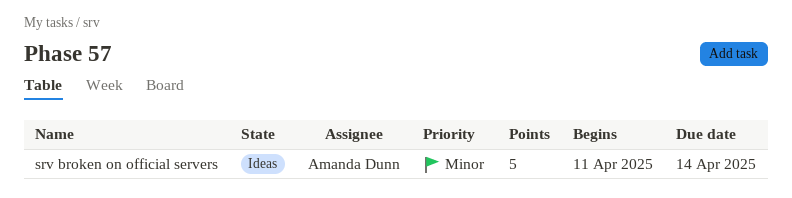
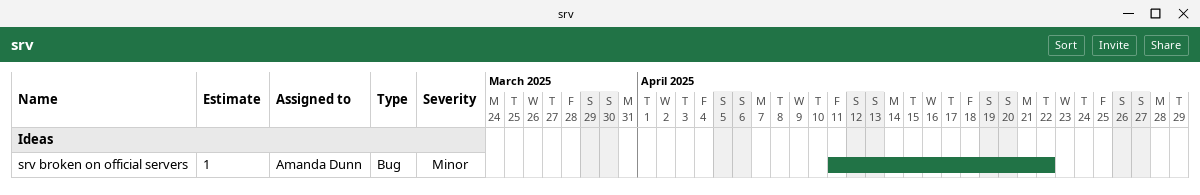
srv broken on official servers, estimate: 5 -> 1
srv broken on official servers, due: Apr 14 -> Apr 22

